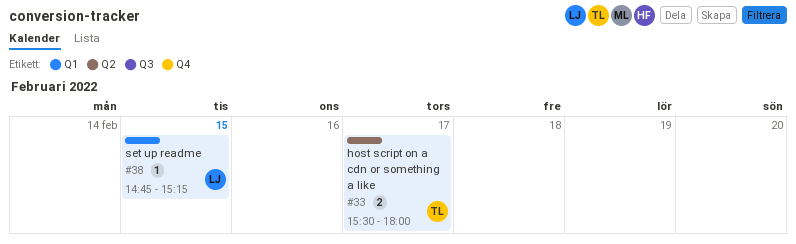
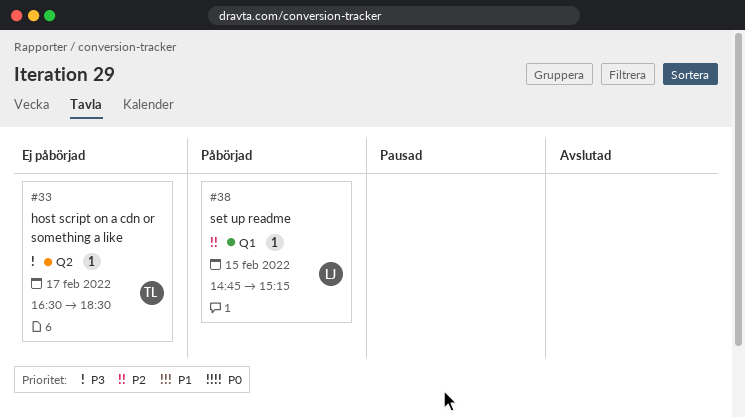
#33, estimate: 2 -> 1
#33, begins: 15:30 -> 16:30
#33, ends: 18:00 -> 18:30

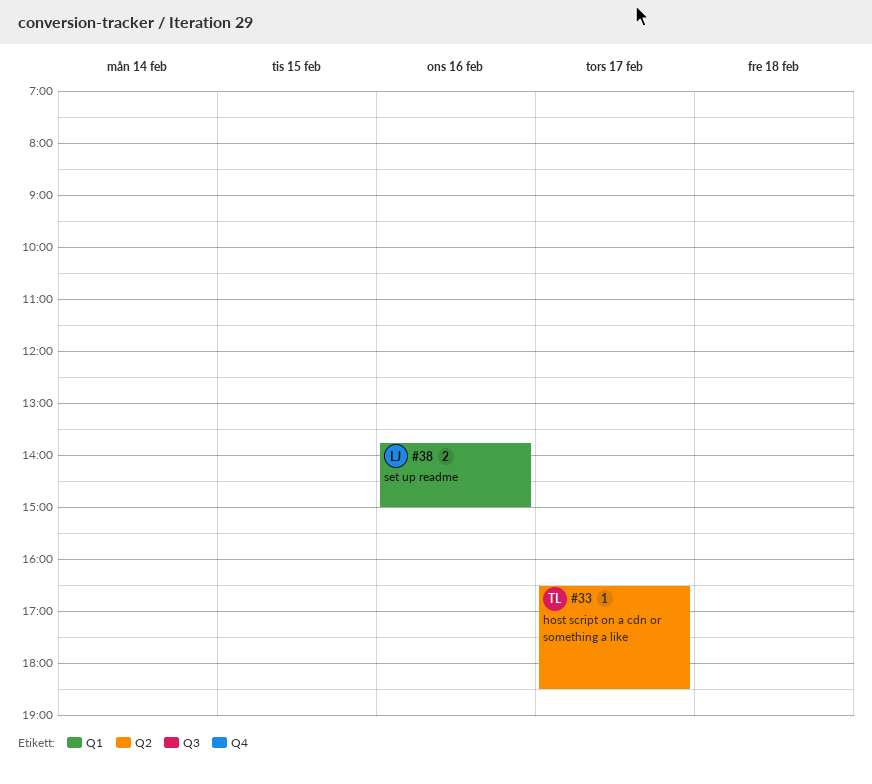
#38, estimate: 1 -> 2
#38, day: Feb 15 -> Feb 16
#38, begins: 14:45 -> 13:45
#38, ends: 15:15 -> 15:00

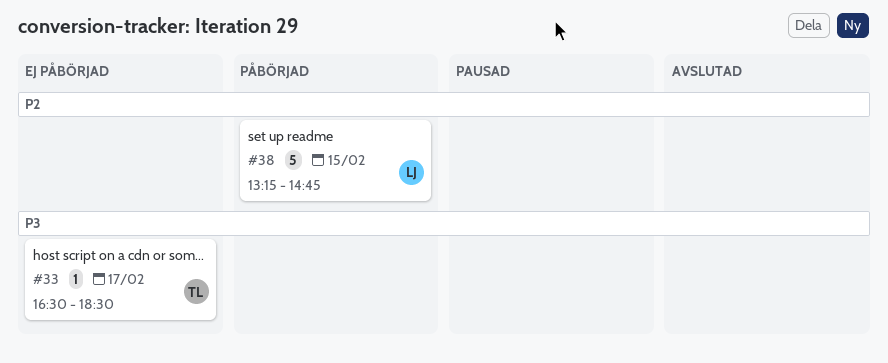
#38, estimate: 2 -> 5
#38, day: Feb 16 -> Feb 15
#38, begins: 13:45 -> 13:15
#38, ends: 15:00 -> 14:45

